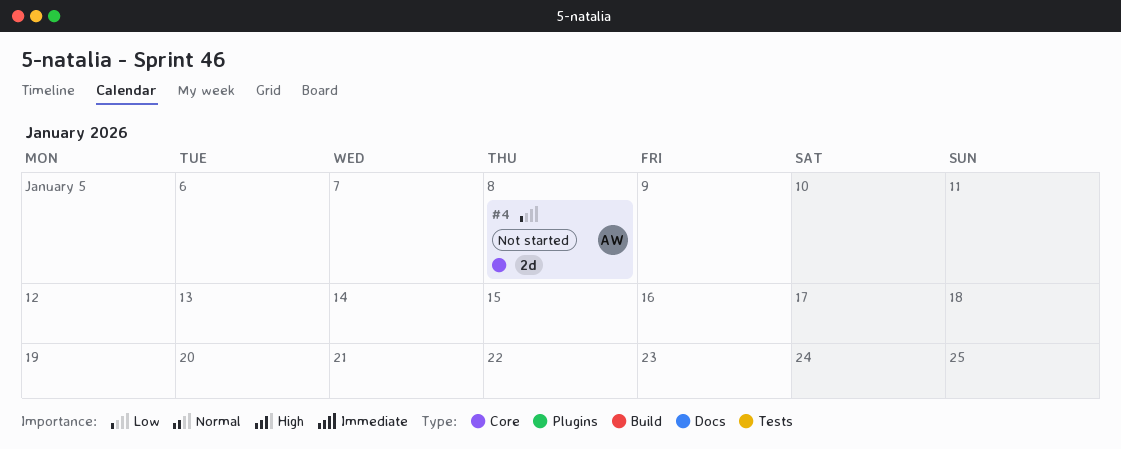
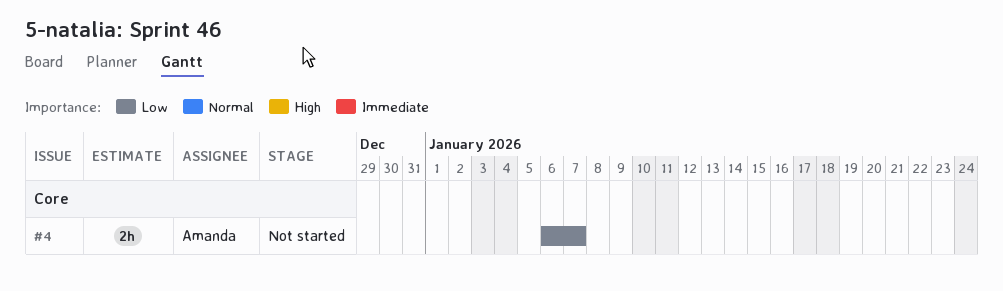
#4, estimate: 2d -> 2h
#4, due: Jan 8 -> Jan 7

